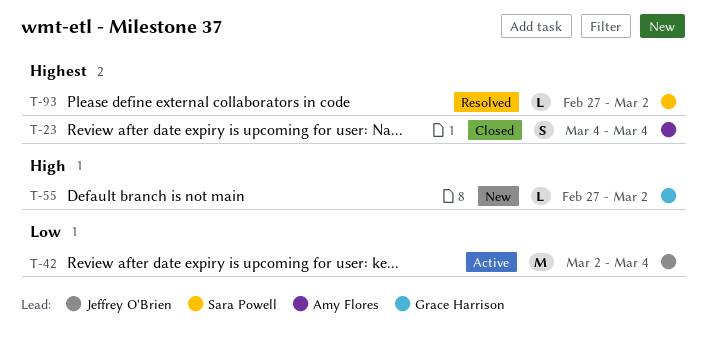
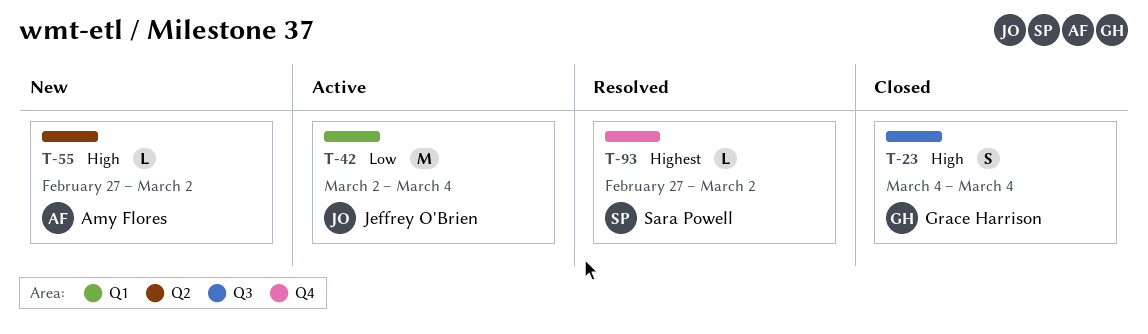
T-23, owner: Amy Flores -> Grace Harrison
T-23, priority: Highest -> High
T-55, owner: Grace Harrison -> Amy Flores

